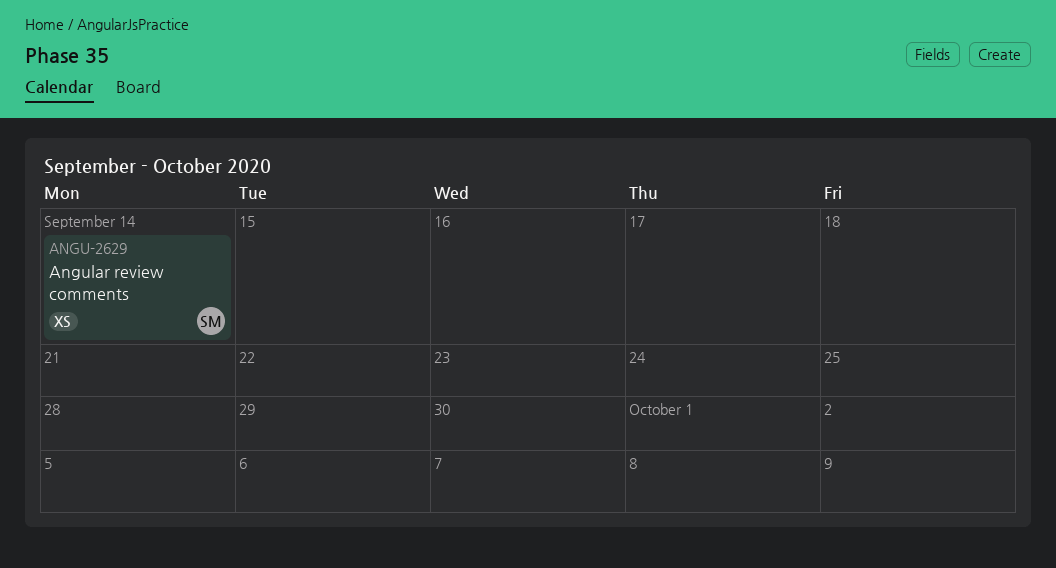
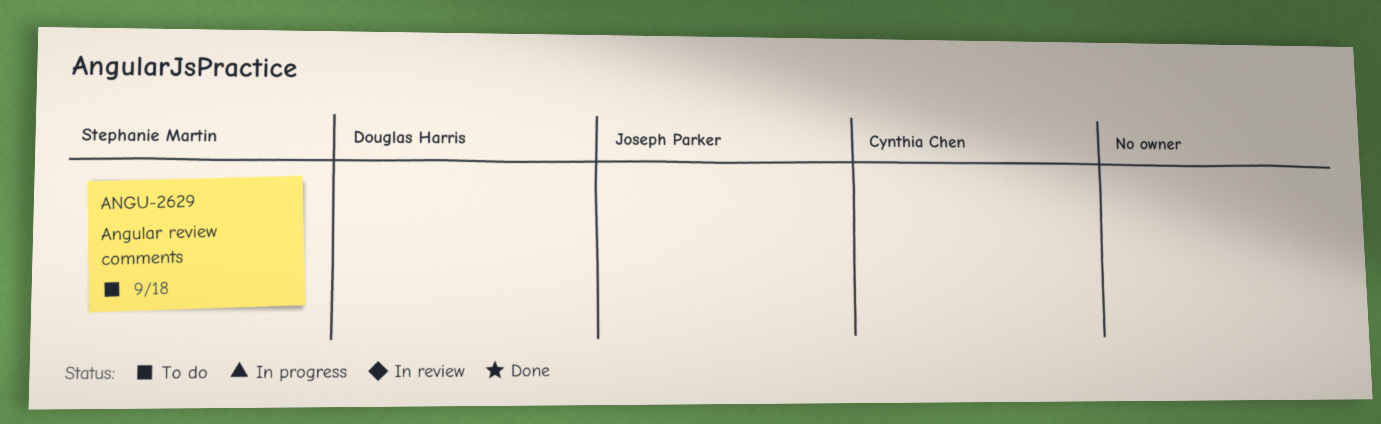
ANGU-2629, due: Sep 14 -> Sep 18

